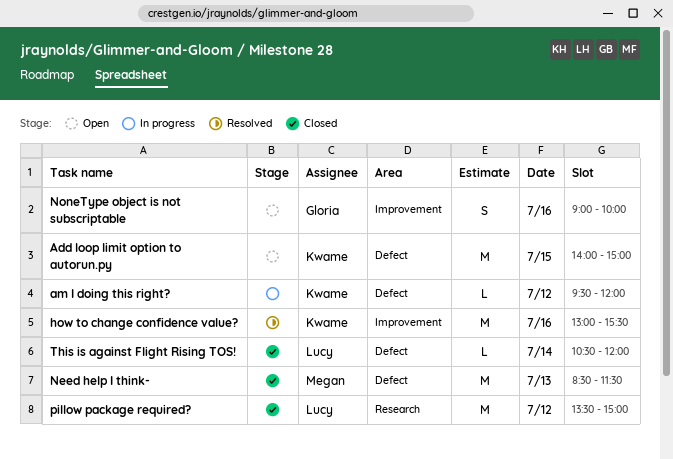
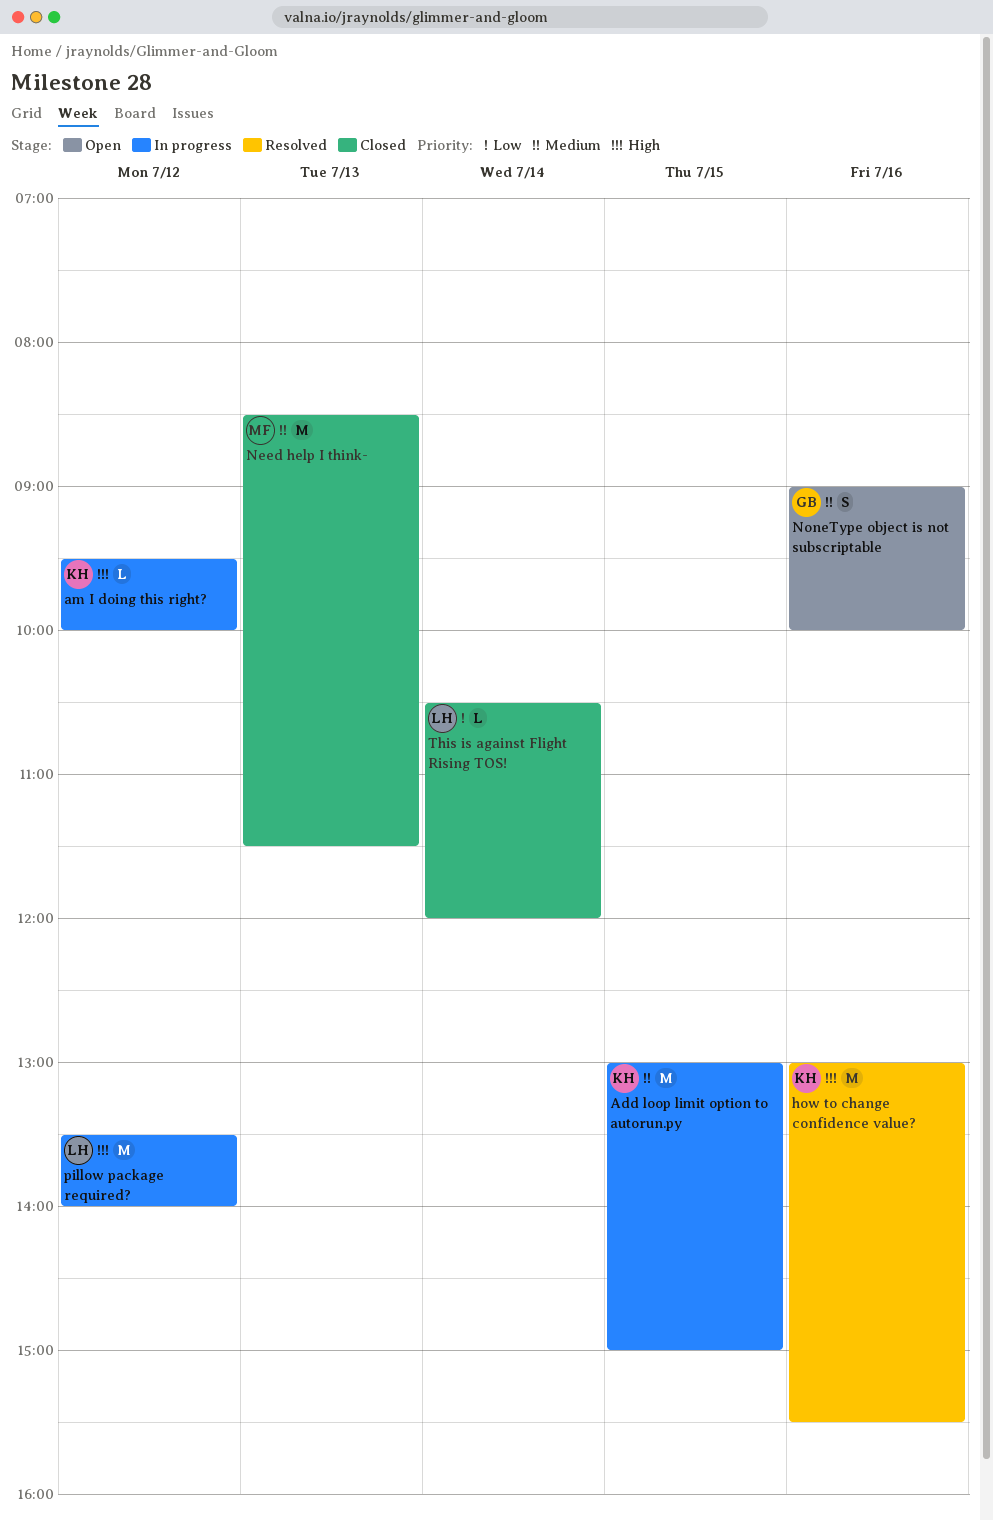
Add loop limit option to autorun.py, status: Open -> In progress
Add loop limit option to autorun.py, begins: 14:00 -> 13:00
am I doing this right?, ends: 12:00 -> 10:00
pillow package required?, status: Closed -> In progress
pillow package required?, ends: 15:00 -> 14:00

